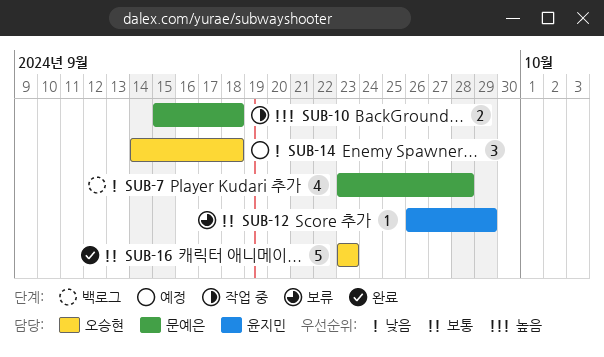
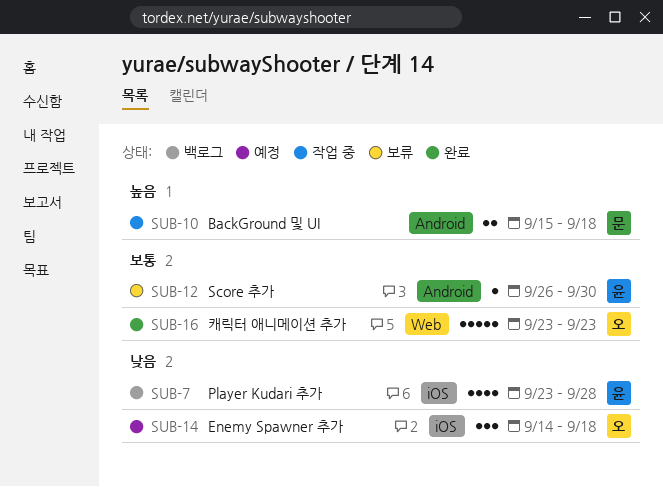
SUB-7, owner: 문예은 -> 윤지민
SUB-12, due: Sep 29 -> Sep 30

